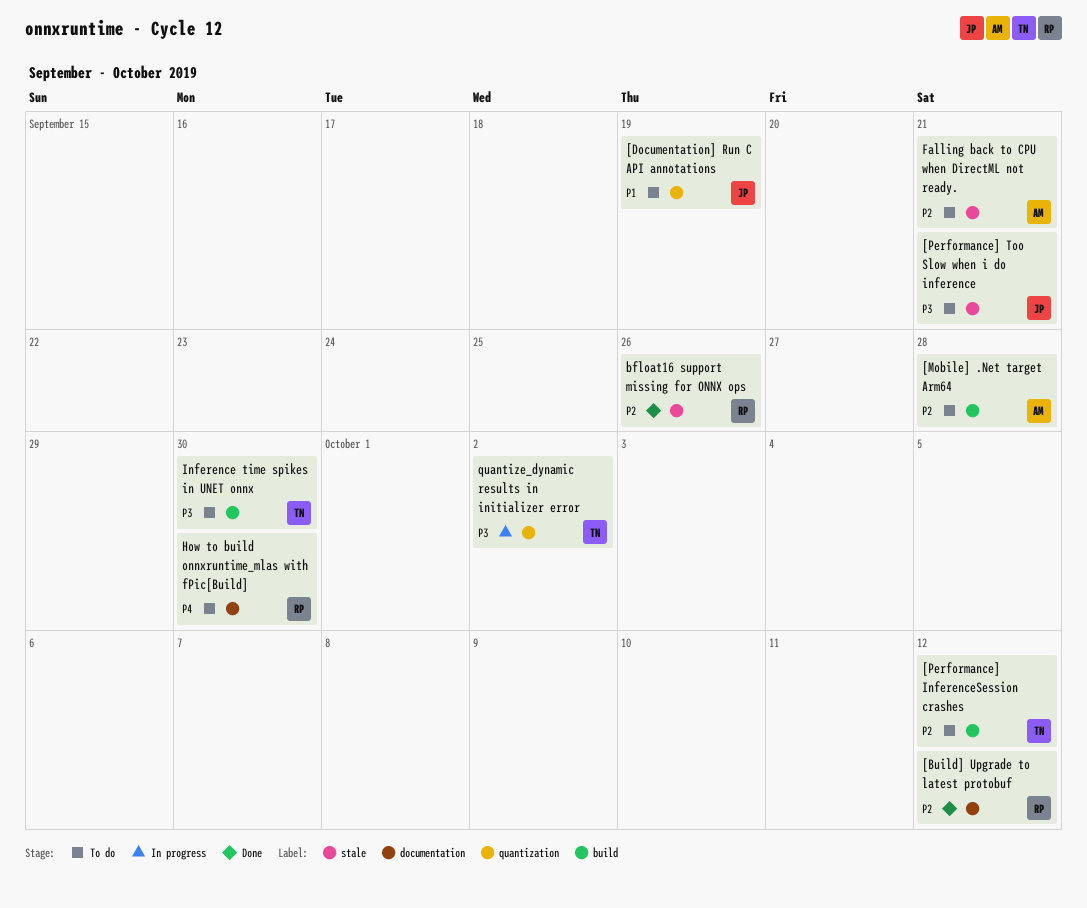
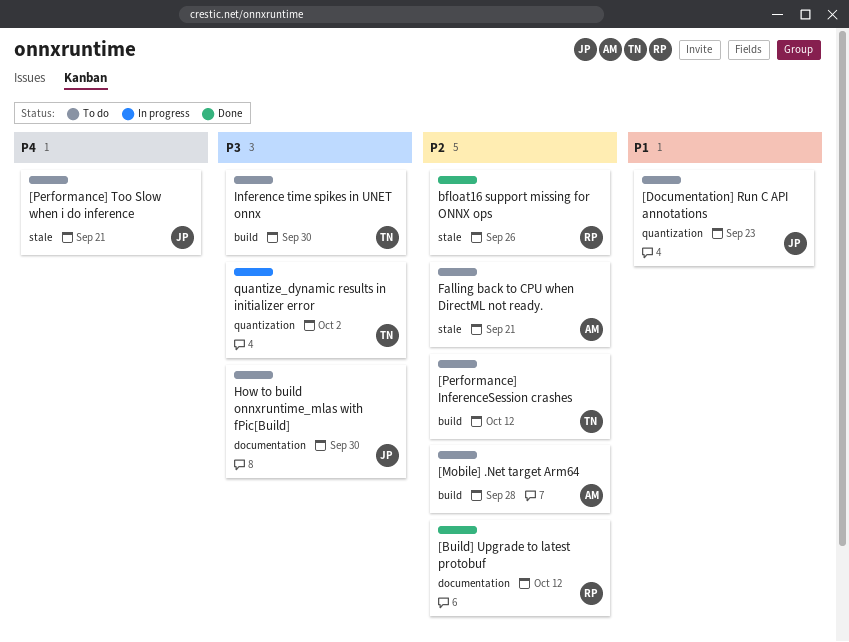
[Documentation] Run C API annotations, due: Sep 19 -> Sep 23
[Performance] Too Slow when i do inference, priority: P3 -> P4
How to build onnxruntime_mlas with fPic[Build], owner: RP -> JP
How to build onnxruntime_mlas with fPic[Build], priority: P4 -> P3

